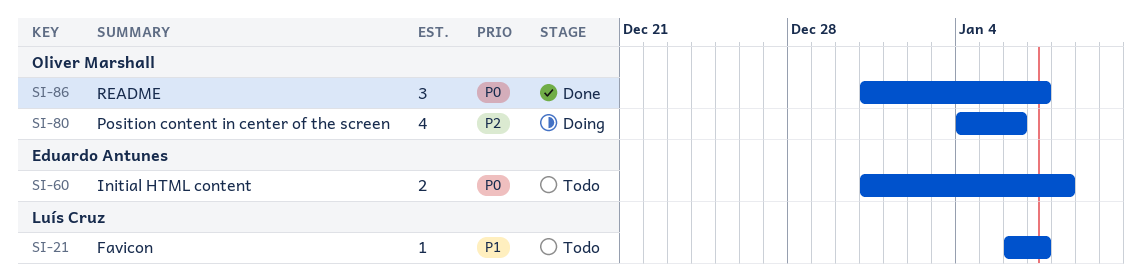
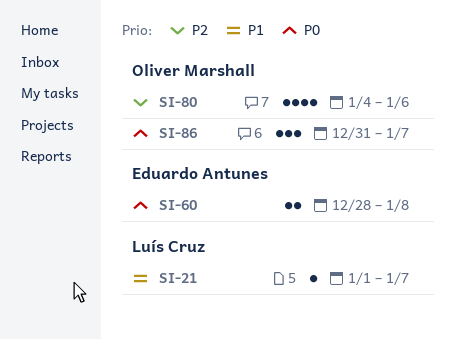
SI-21, start: Jan 6 -> Jan 1
SI-60, start: Dec 31 -> Dec 28

